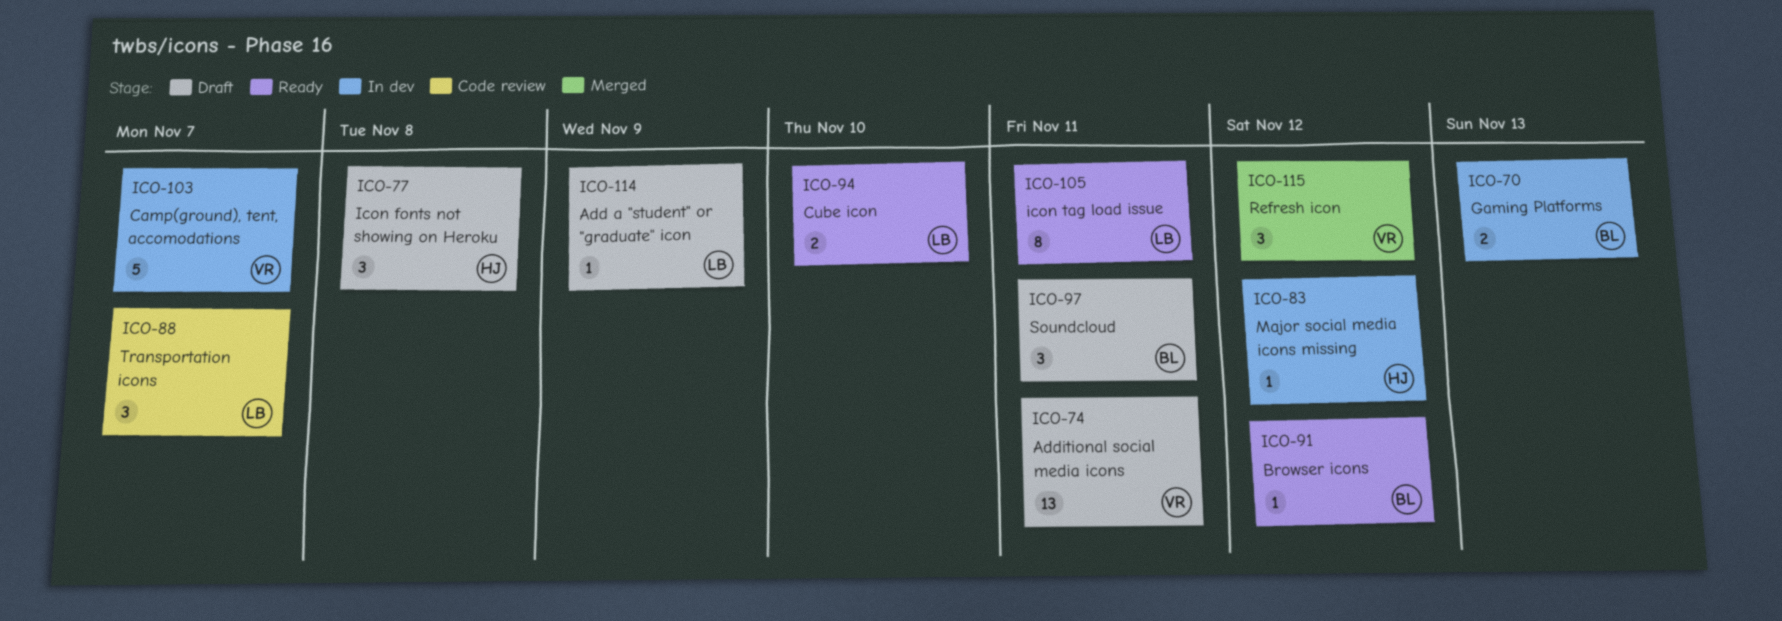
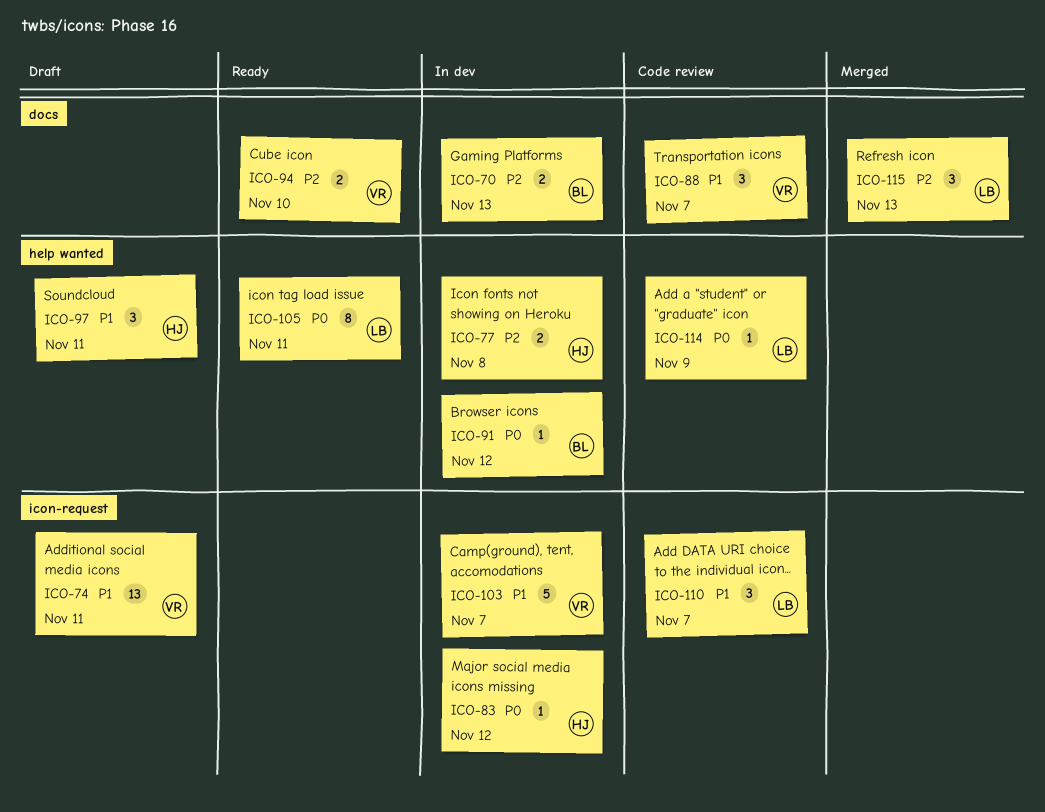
ICO-77, status: Draft -> In dev
ICO-77, estimate: 3 -> 2
ICO-88, owner: LB -> VR
ICO-91, status: Ready -> In dev
ICO-94, owner: LB -> VR
ICO-97, owner: BL -> HJ
ICO-110: none -> present
ICO-114, status: Draft -> Code review
ICO-115, owner: VR -> LB
ICO-115, due: Nov 12 -> Nov 13

